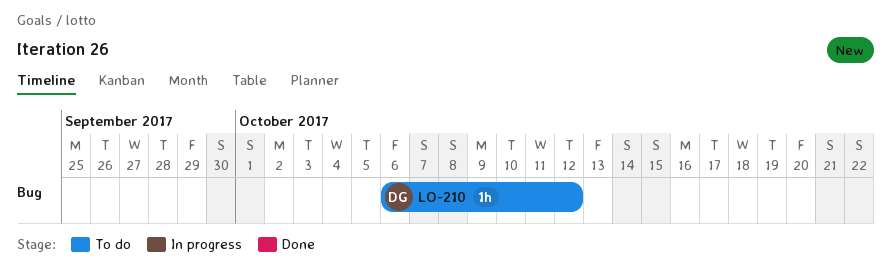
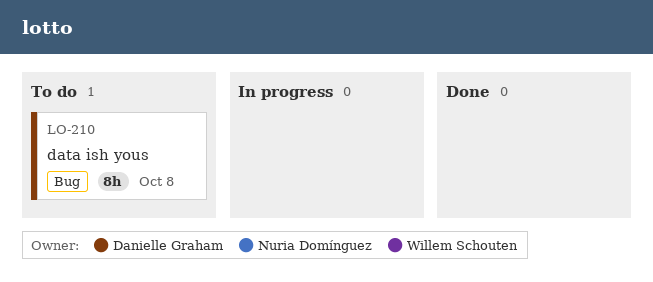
LO-210, estimate: 1h -> 8h
LO-210, due: Oct 12 -> Oct 8

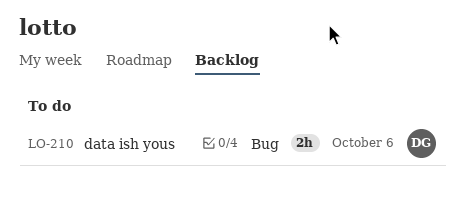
LO-210, estimate: 8h -> 2h
LO-210, due: Oct 8 -> Oct 6

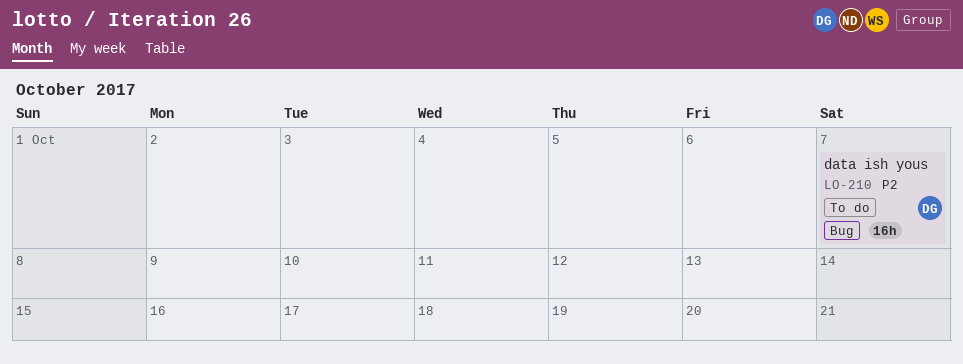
LO-210, estimate: 2h -> 16h
LO-210, due: Oct 6 -> Oct 7

